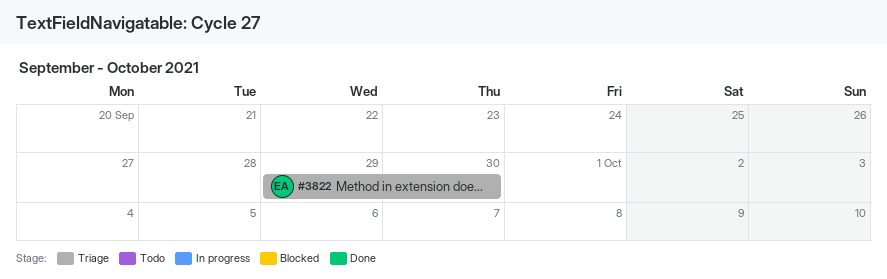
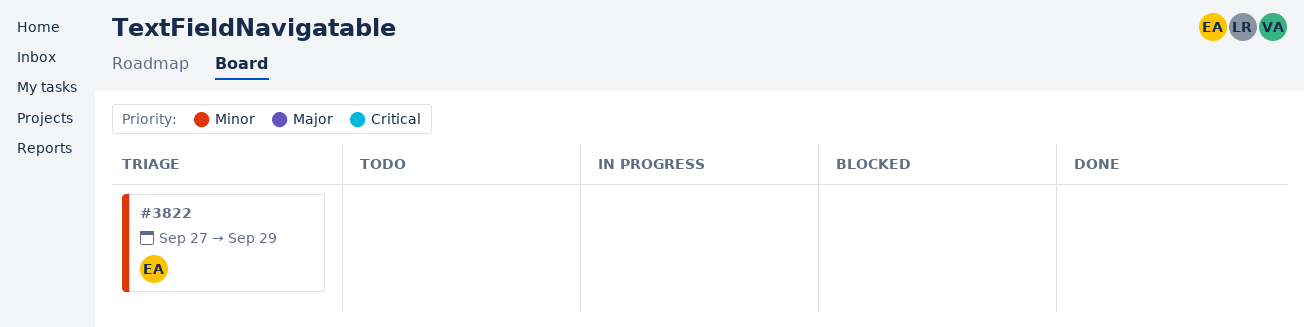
#3822, start: Sep 29 -> Sep 27
#3822, due: Sep 30 -> Sep 29

